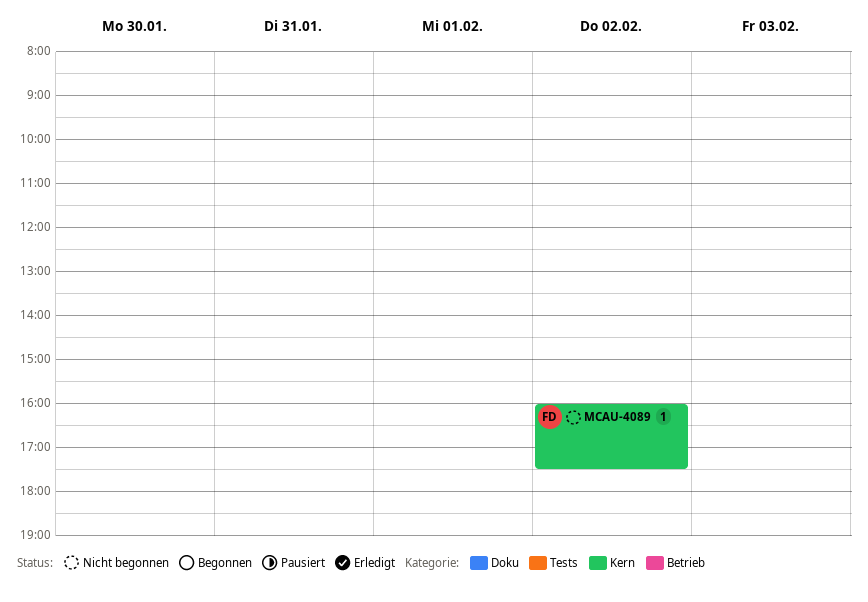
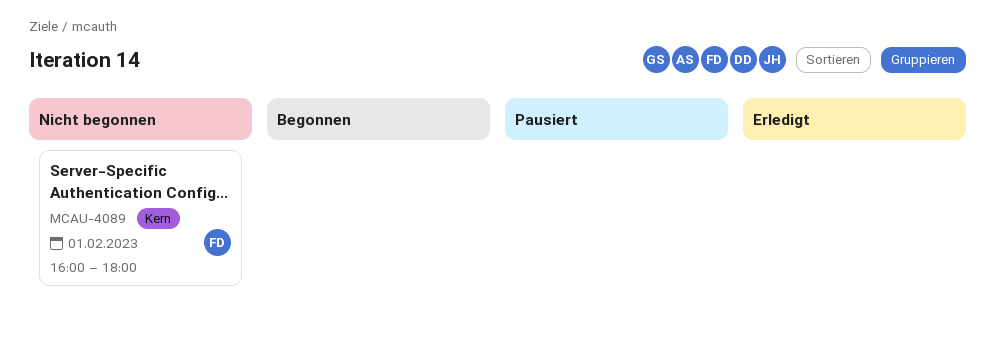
MCAU-4089, day: Feb 2 -> Feb 1
MCAU-4089, ends: 17:30 -> 18:00

